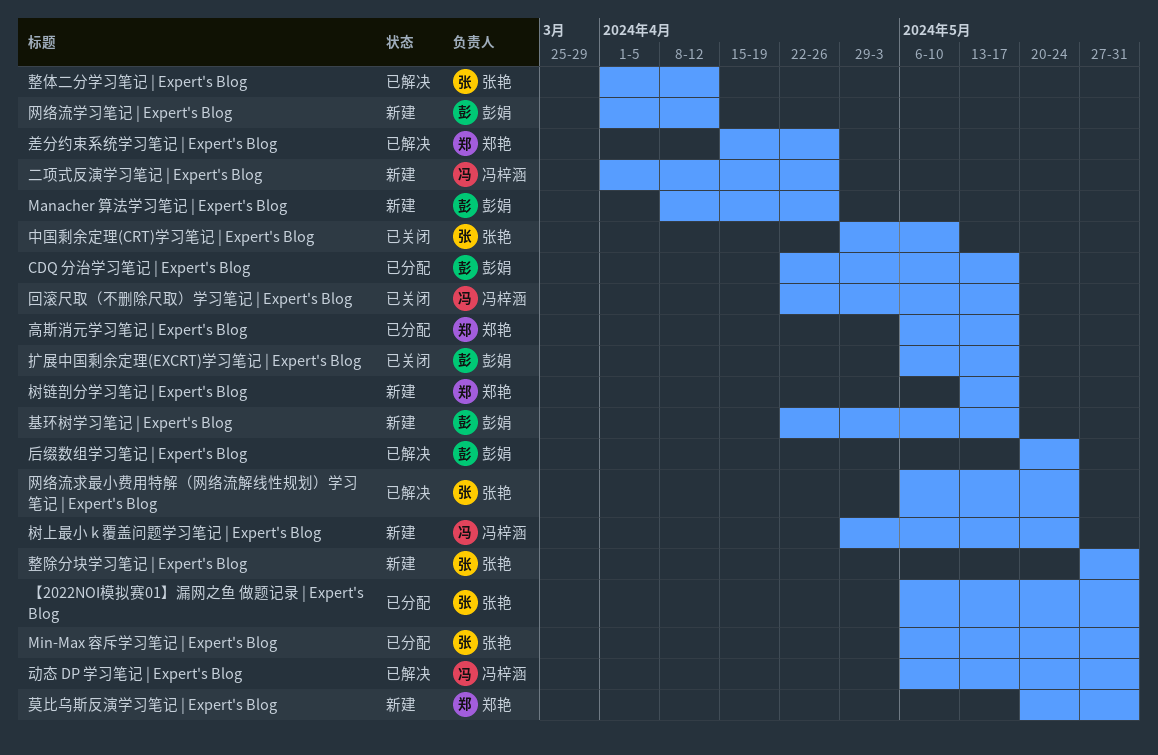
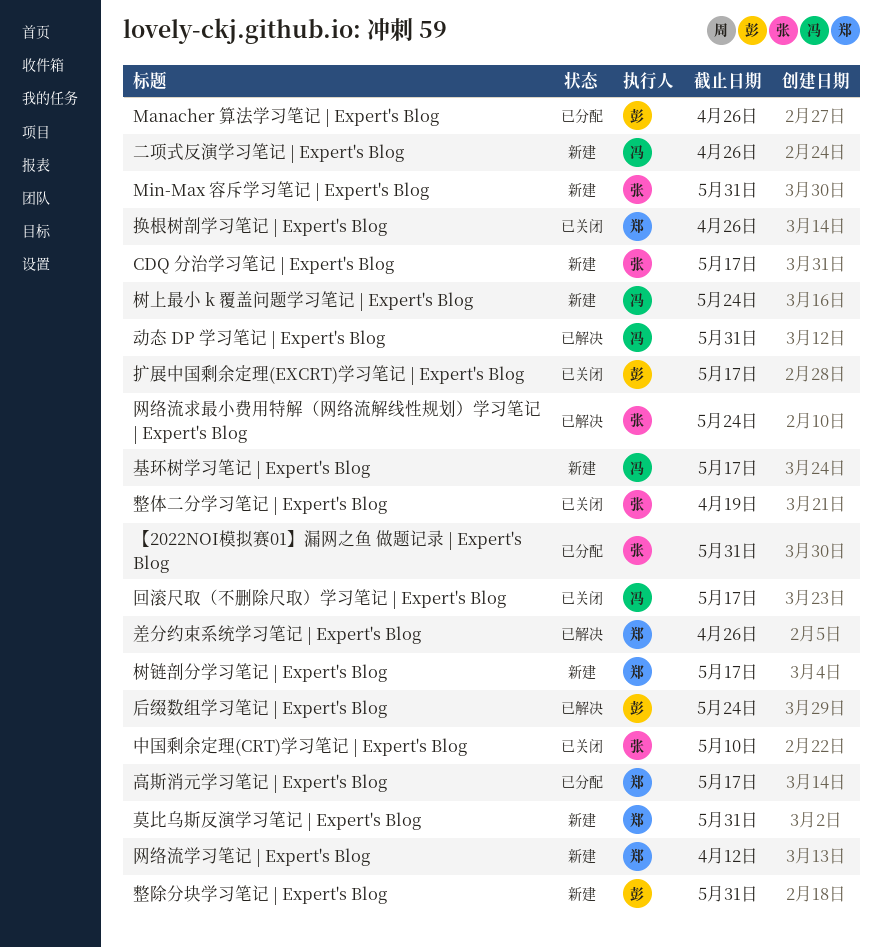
CDQ 分治学习笔记 | Expert's Blog, status: 已分配 -> 新建
CDQ 分治学习笔记 | Expert's Blog, owner: 彭娟 -> 张艳
Manacher 算法学习笔记 | Expert's Blog, status: 新建 -> 已分配
Min-Max 容斥学习笔记 | Expert's Blog, status: 已分配 -> 新建
基环树学习笔记 | Expert's Blog, owner: 彭娟 -> 冯梓涵
换根树剖学习笔记 | Expert's Blog: none -> present
整体二分学习笔记 | Expert's Blog, status: 已解决 -> 已关闭
整体二分学习笔记 | Expert's Blog, due: Apr 12 -> Apr 19
整除分块学习笔记 | Expert's Blog, owner: 张艳 -> 彭娟
网络流学习笔记 | Expert's Blog, owner: 彭娟 -> 郑艳

